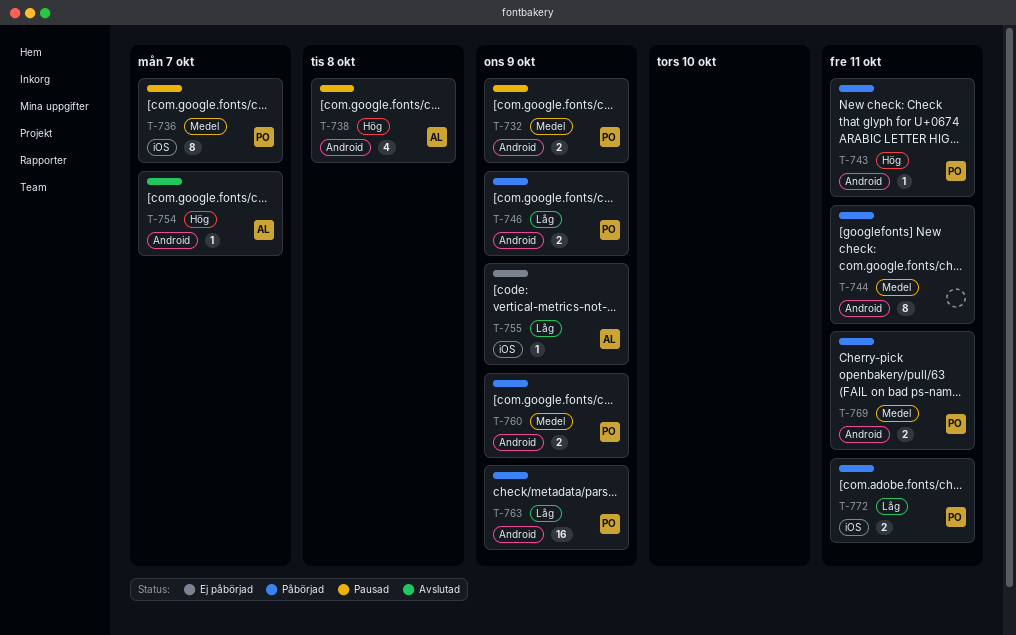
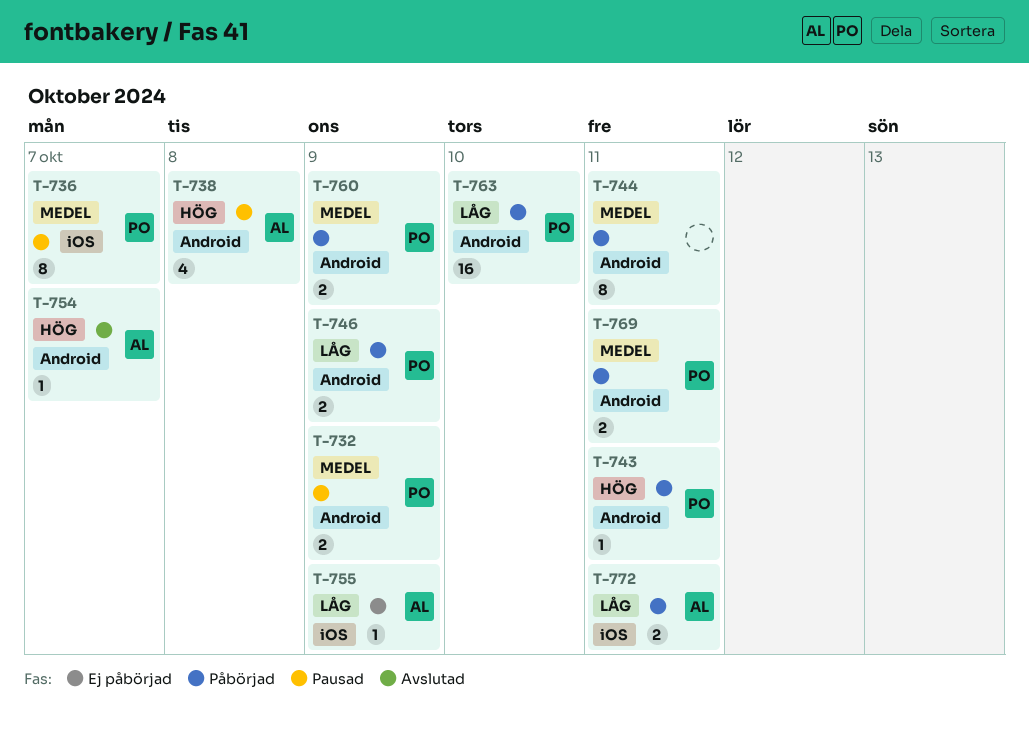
T-763, due: Oct 9 -> Oct 10
T-772, owner: PO -> AL

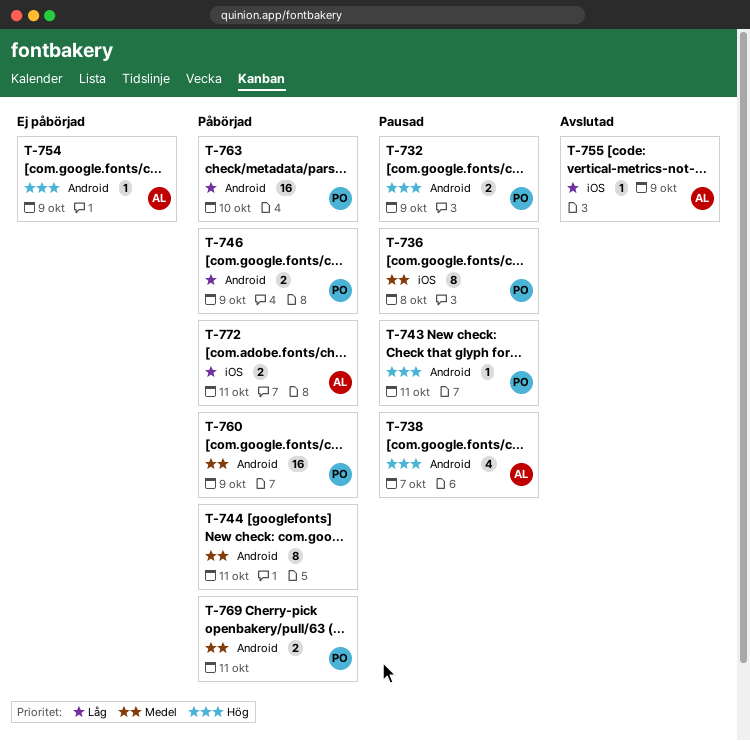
T-732, priority: Medel -> Hög
T-736, due: Oct 7 -> Oct 8
T-738, due: Oct 8 -> Oct 7
T-743, status: Påbörjad -> Pausad
T-754, status: Avslutad -> Ej påbörjad
T-754, due: Oct 7 -> Oct 9
T-755, status: Ej påbörjad -> Avslutad
T-760, estimate: 2 -> 16

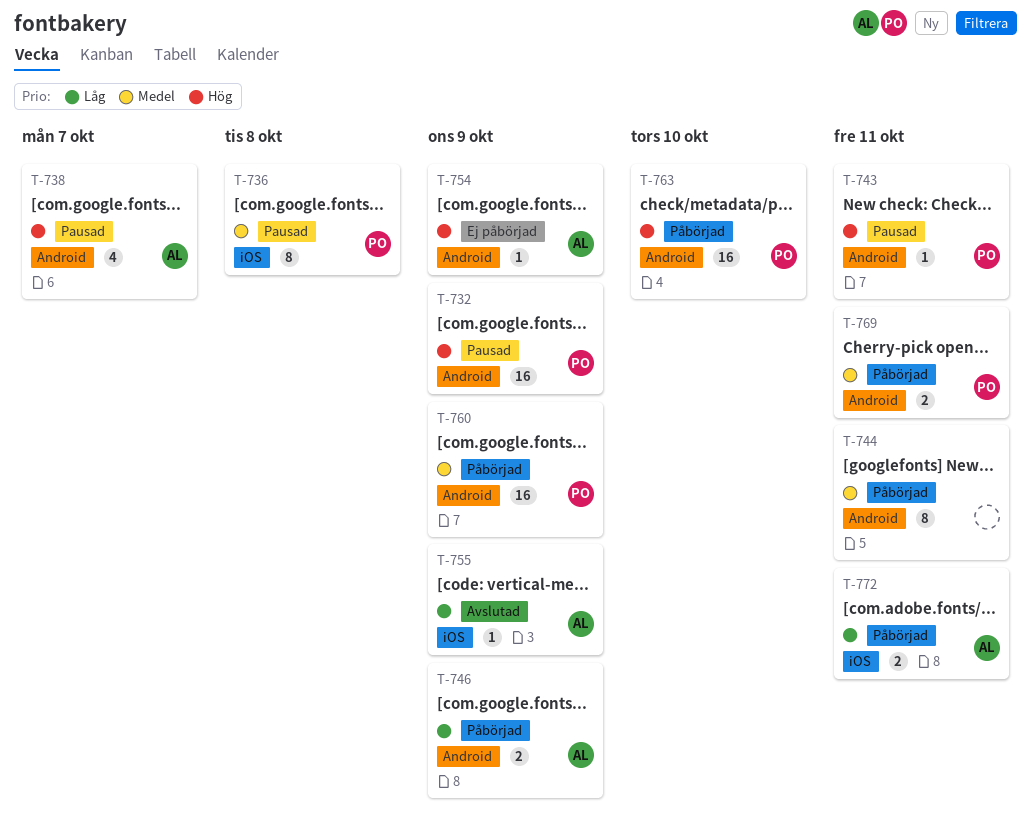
T-732, estimate: 2 -> 16
T-746, owner: PO -> AL
T-763, priority: Låg -> Hög

